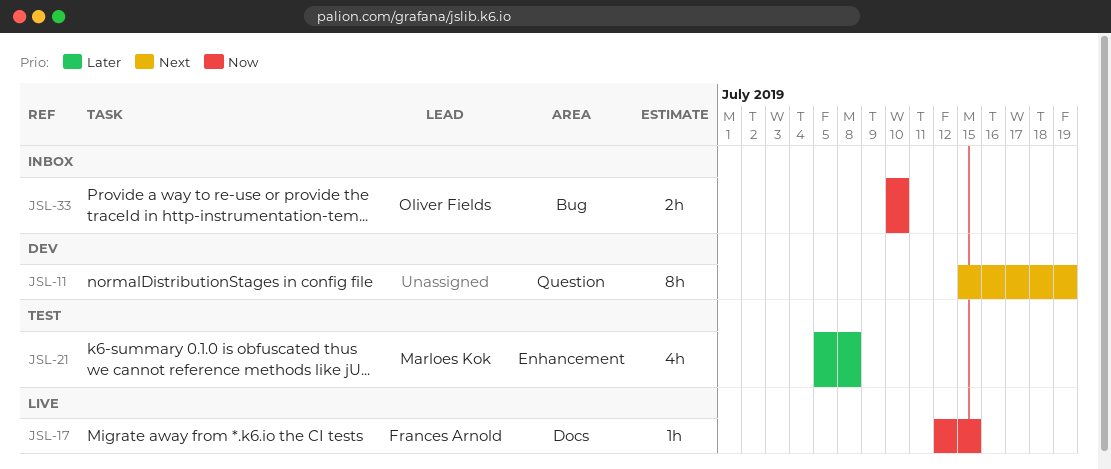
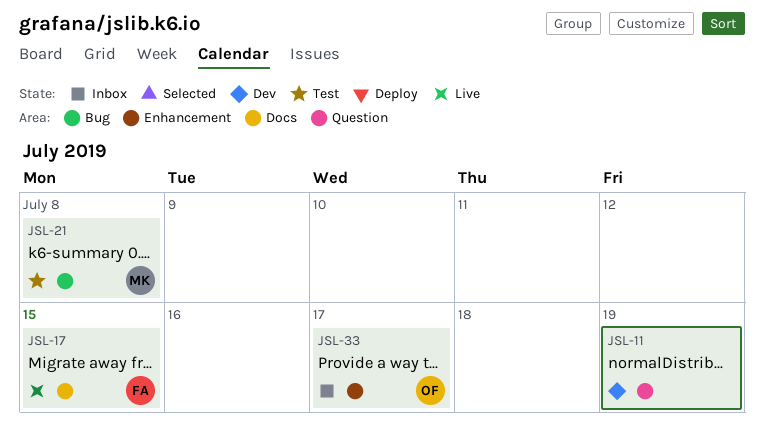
JSL-21, label: Enhancement -> Bug
JSL-33, label: Bug -> Enhancement
JSL-33, due: Jul 10 -> Jul 17

